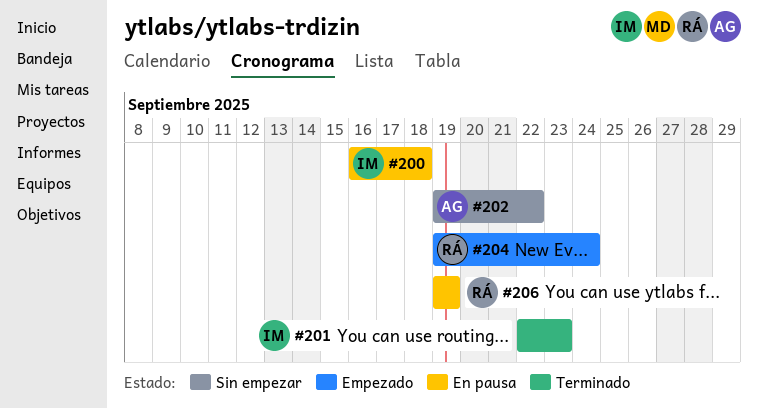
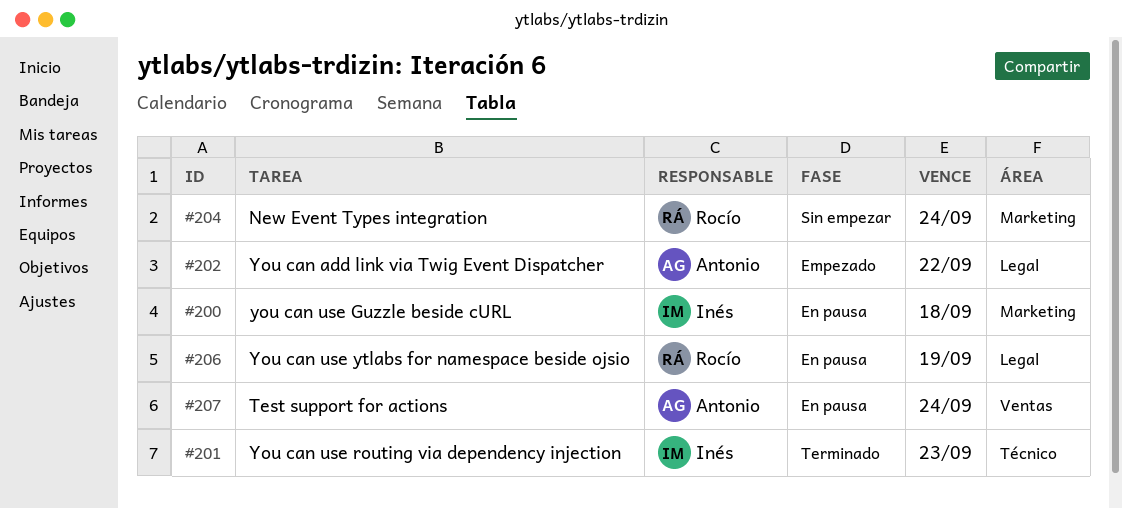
#202, status: Sin empezar -> Empezado
#204, status: Empezado -> Sin empezar
#207: none -> present

